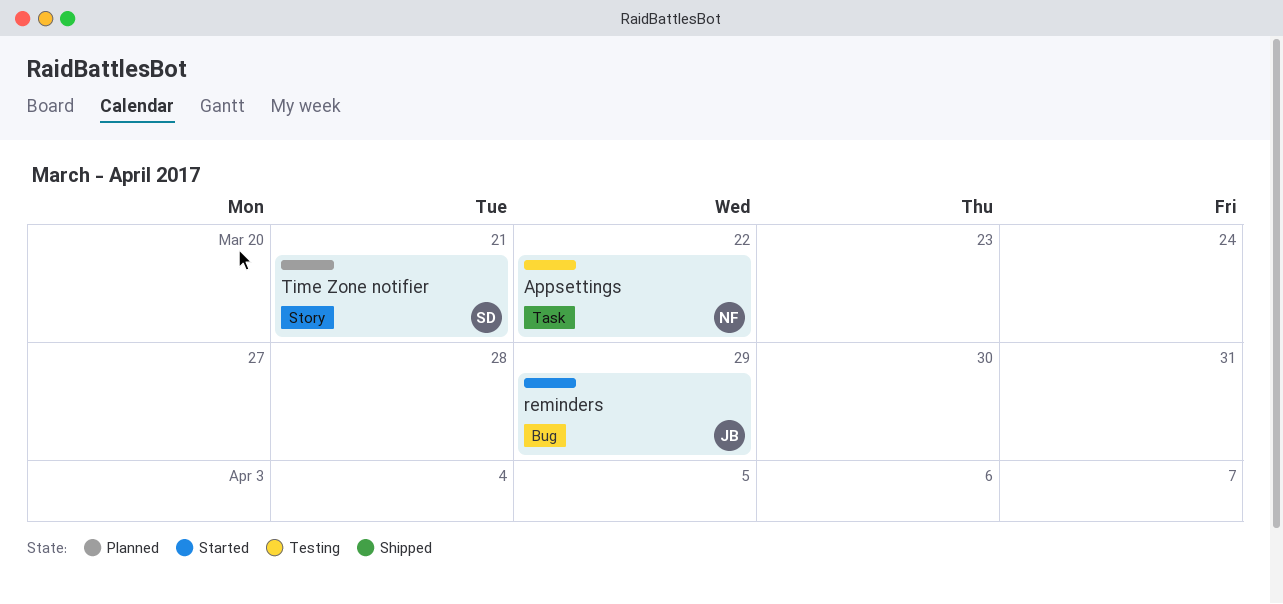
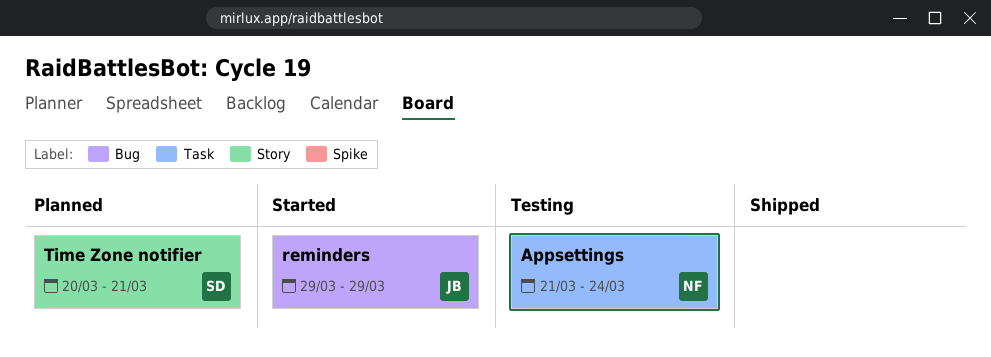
Appsettings, due: Mar 22 -> Mar 24

